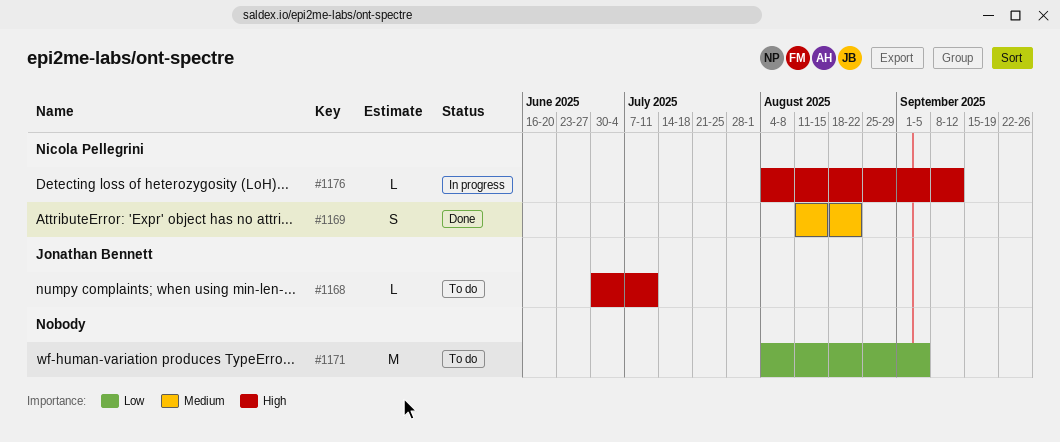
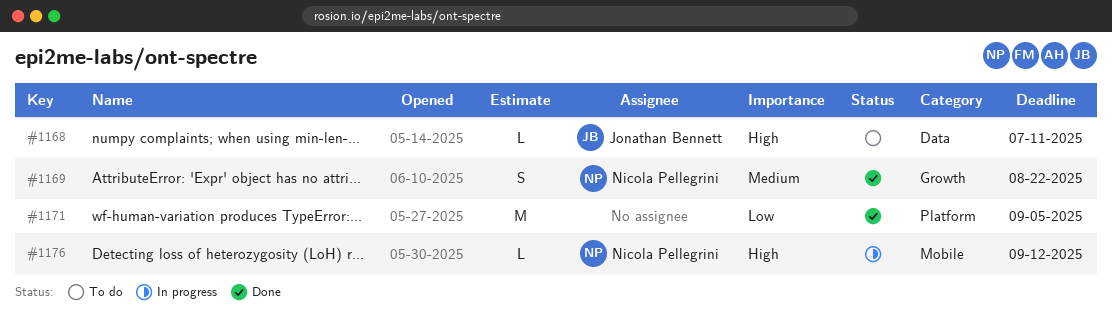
#1171, status: To do -> Done

